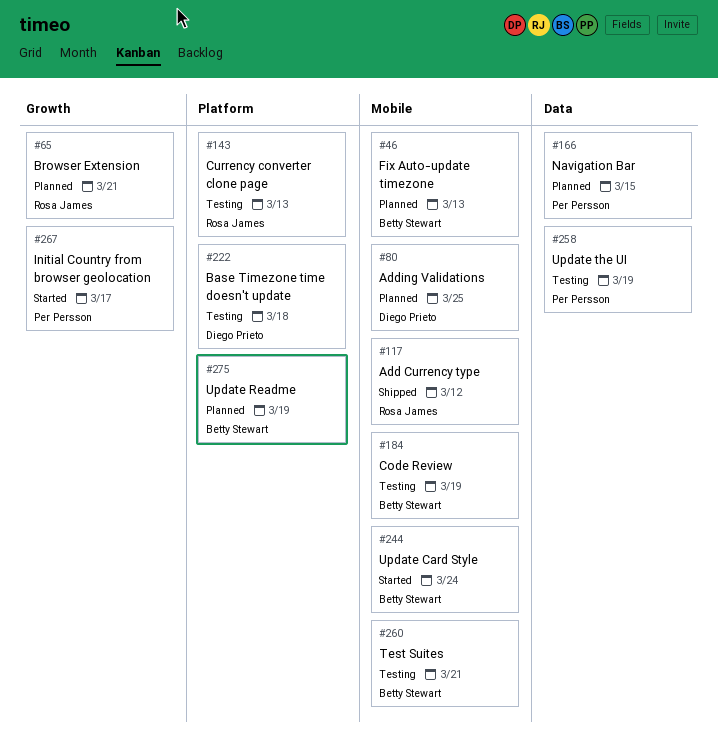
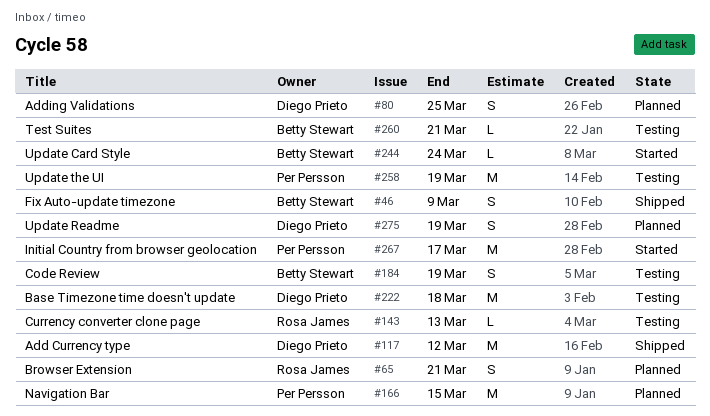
#46, status: Planned -> Shipped
#46, due: Mar 13 -> Mar 9
#117, owner: Rosa James -> Diego Prieto
#275, owner: Betty Stewart -> Diego Prieto

